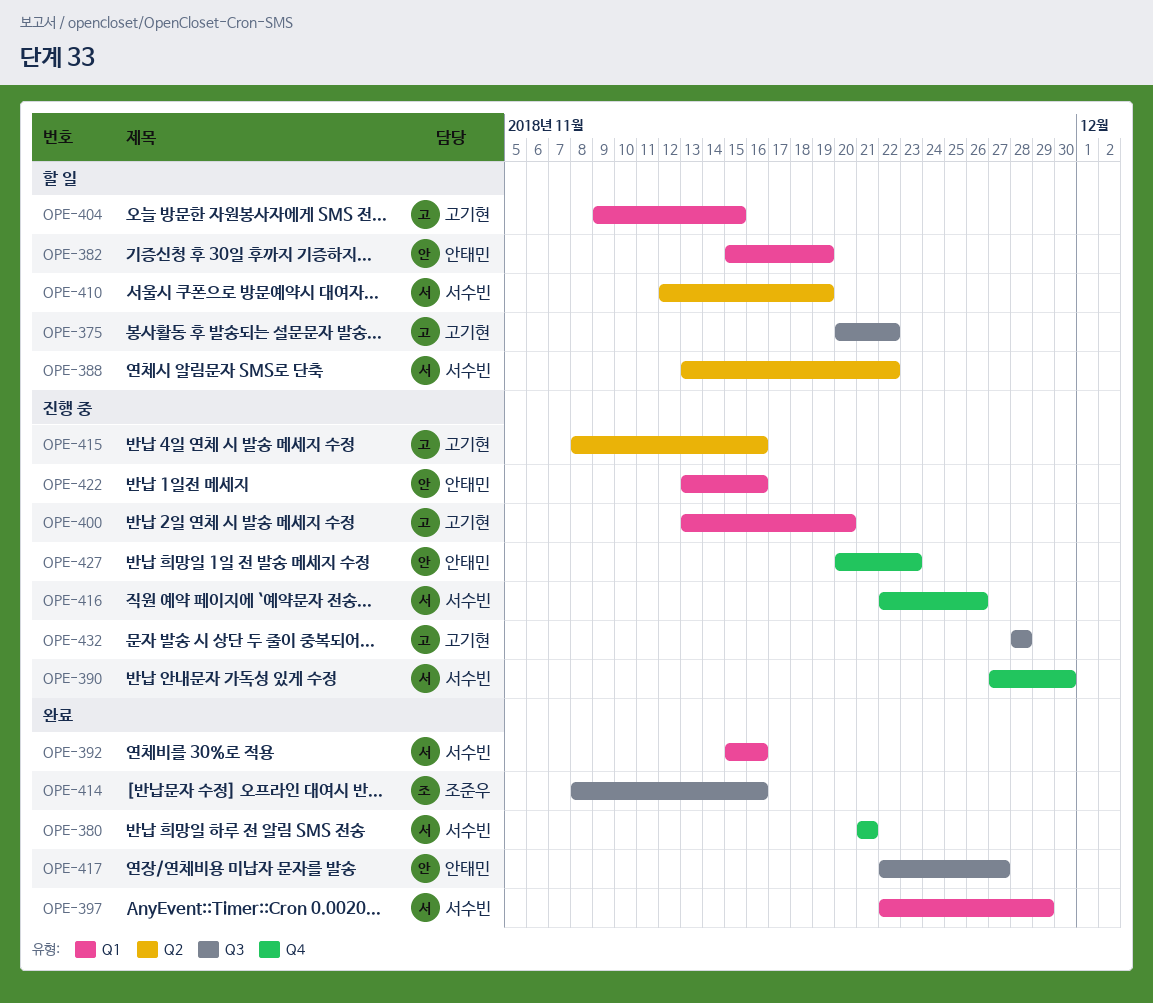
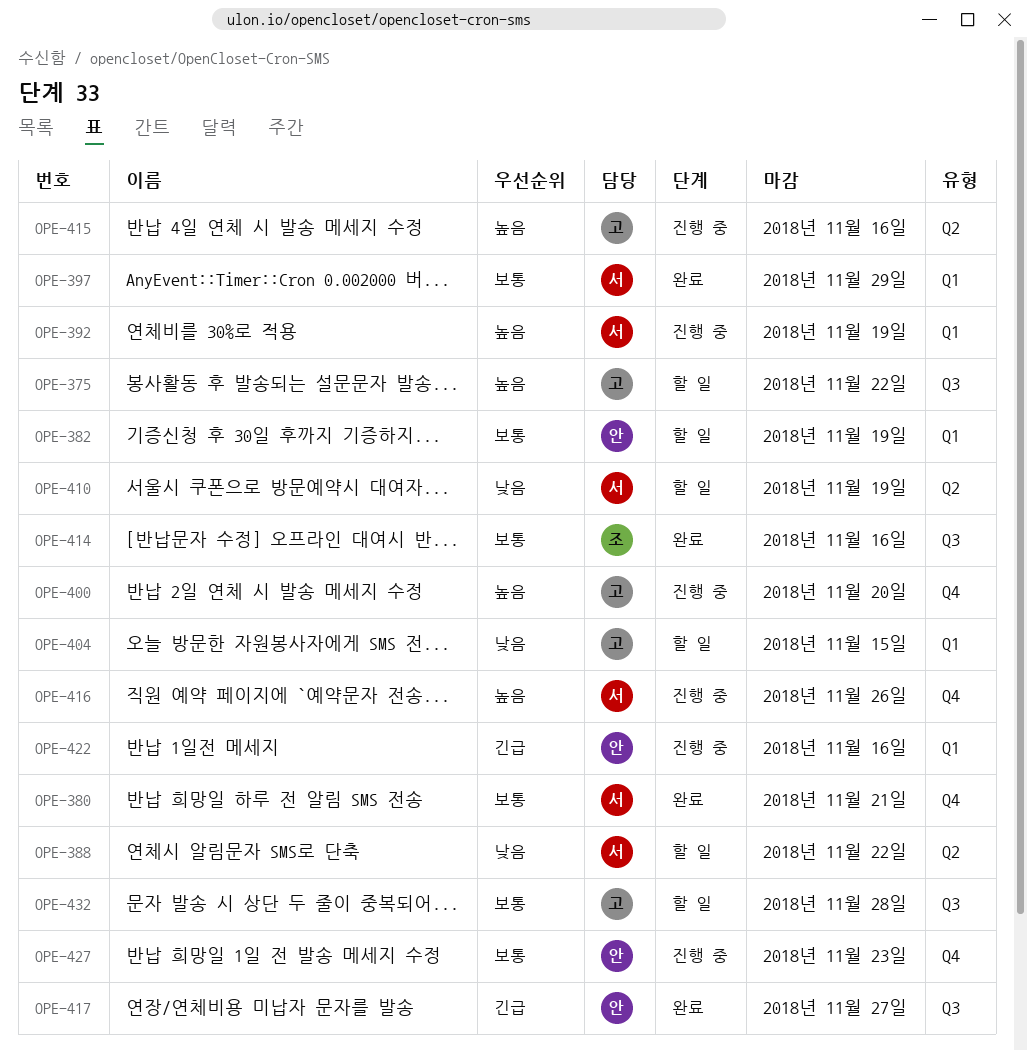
OPE-390: present -> none
OPE-392, status: 완료 -> 진행 중
OPE-392, due: Nov 16 -> Nov 19
OPE-400, label: Q1 -> Q4
OPE-432, status: 진행 중 -> 할 일

